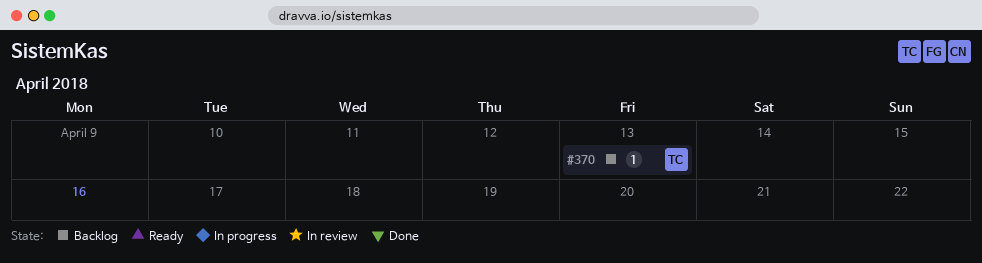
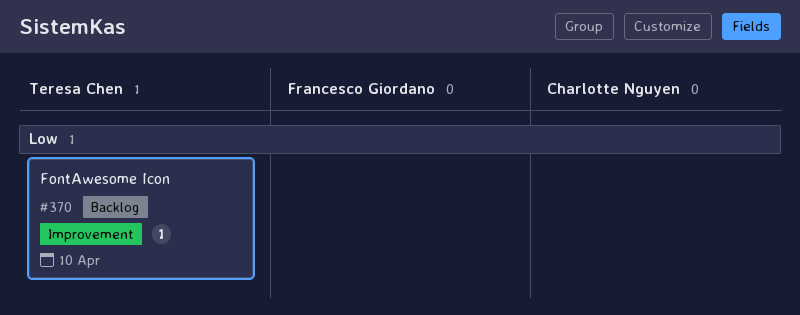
#370, due: Apr 13 -> Apr 10

